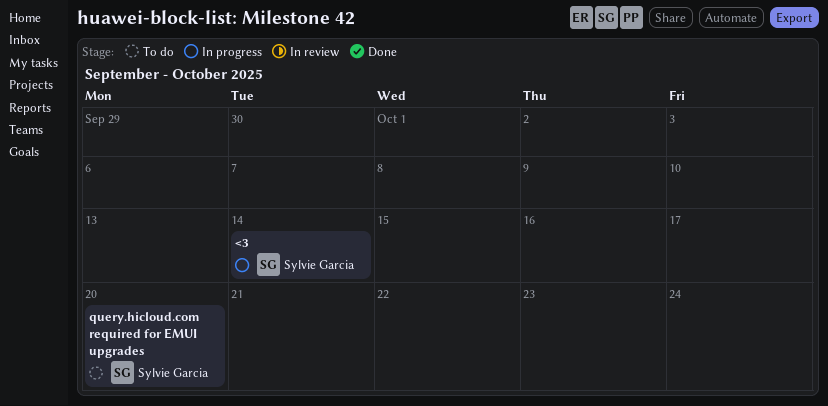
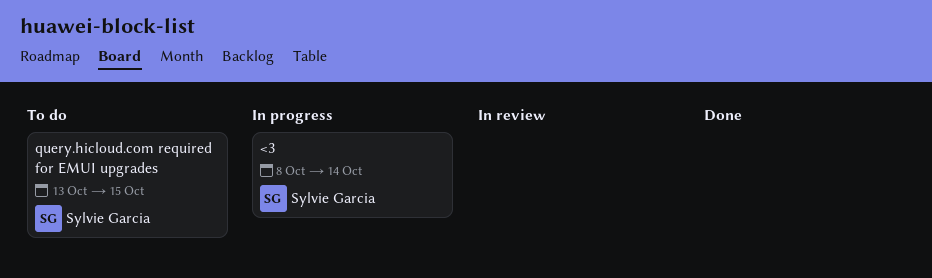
query.hicloud.com required for EMUI upgrades, due: Oct 20 -> Oct 15

